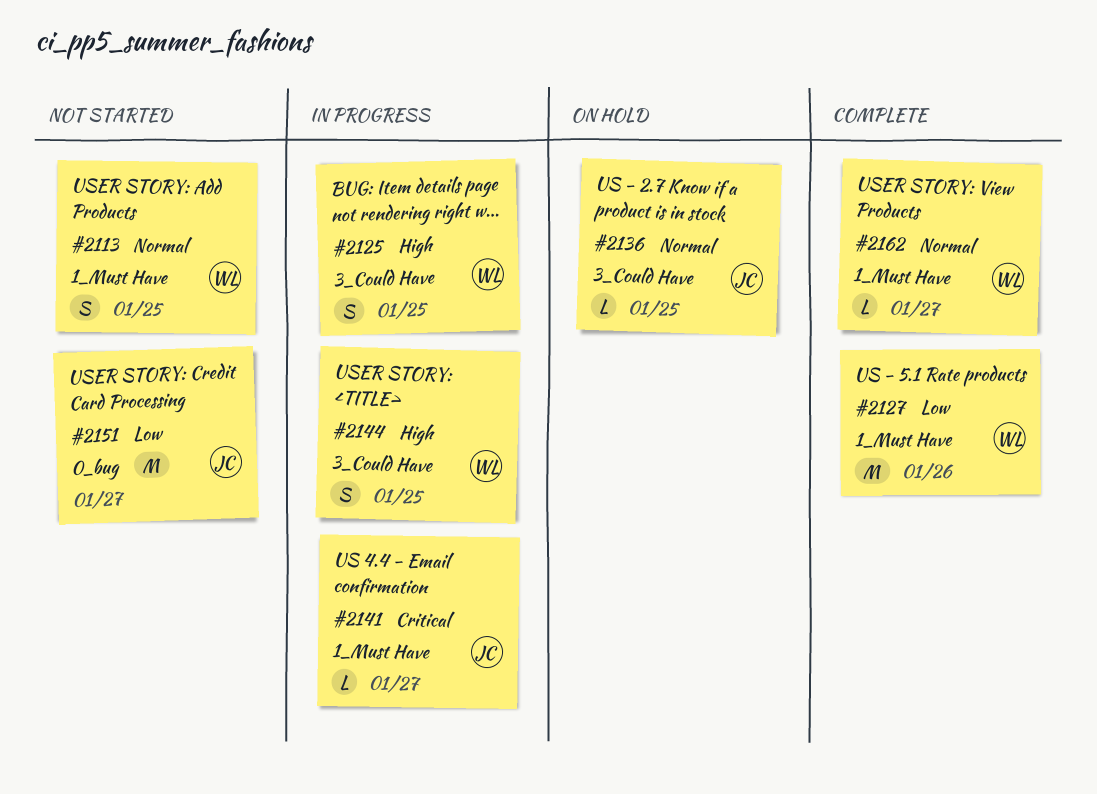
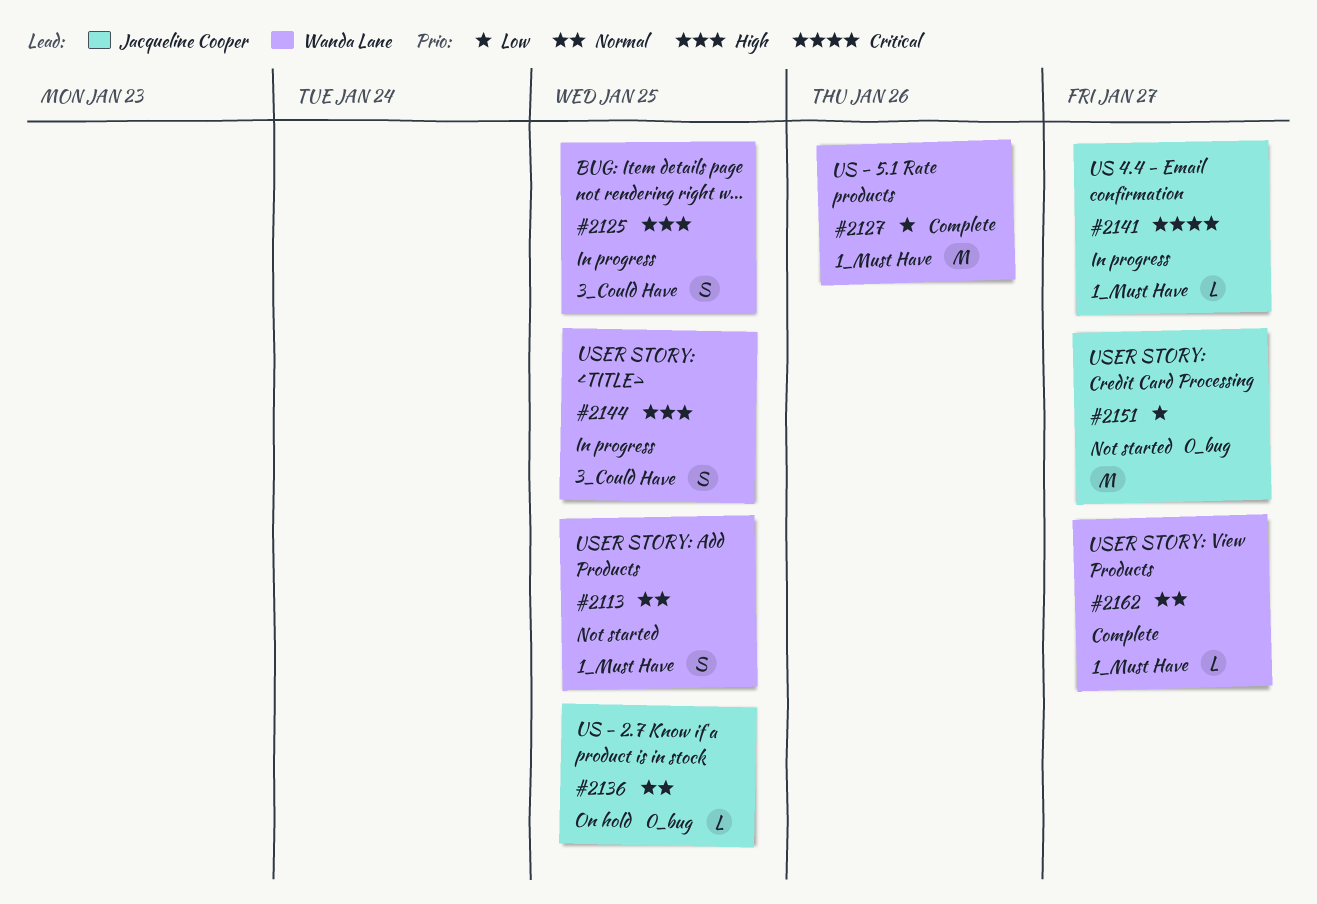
#2136, label: 3_Could Have -> 0_bug

